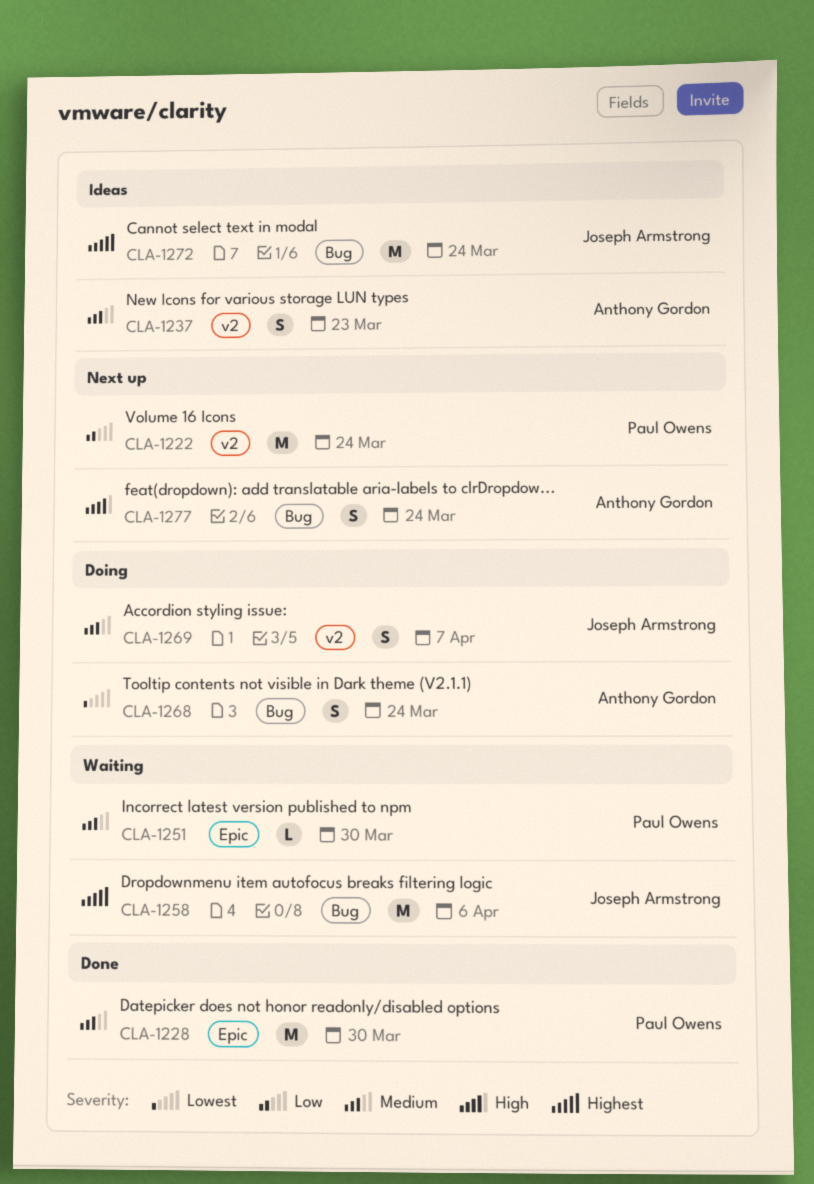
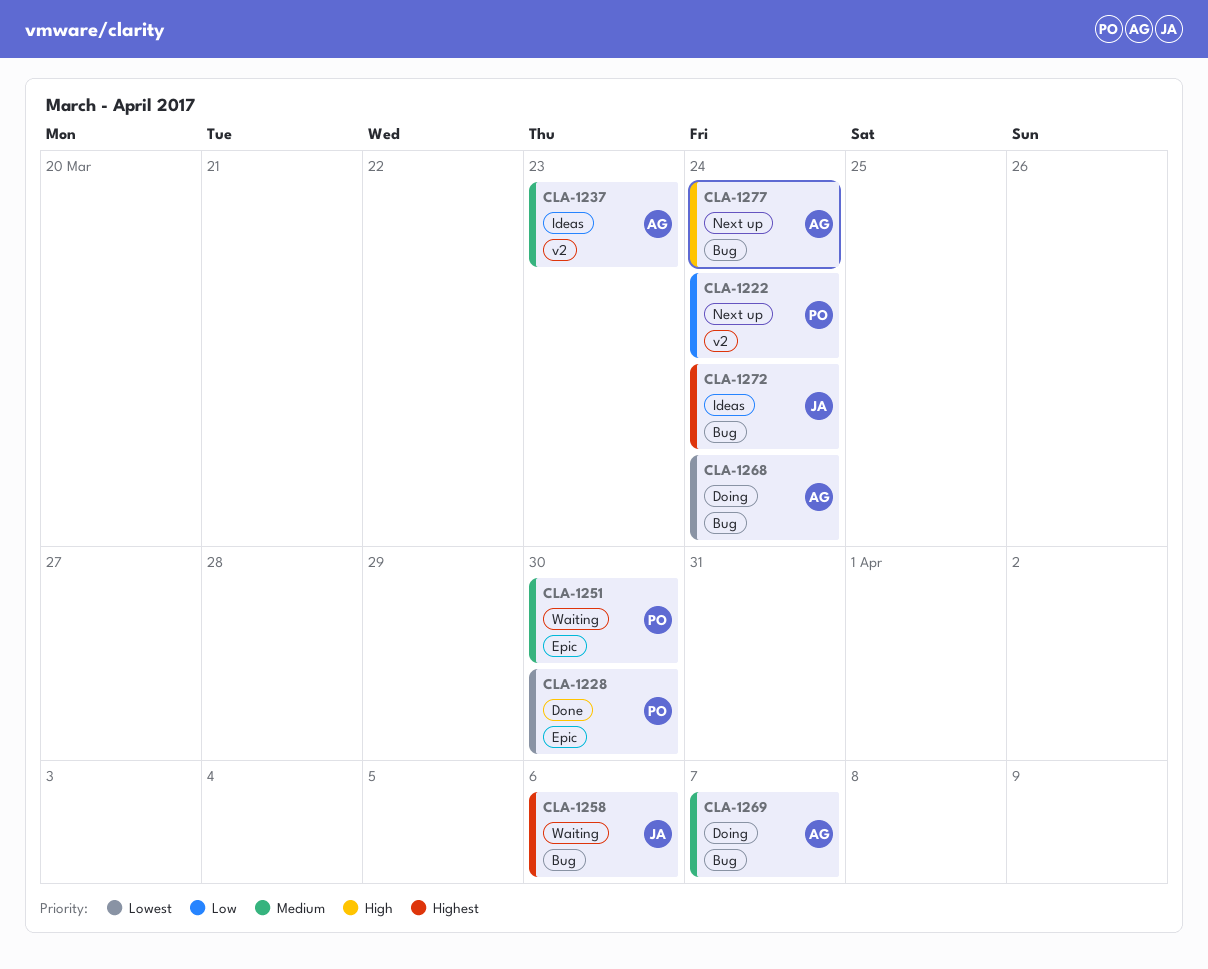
CLA-1228, priority: Medium -> Lowest
CLA-1269, owner: Joseph Armstrong -> Anthony Gordon
CLA-1269, label: v2 -> Bug

